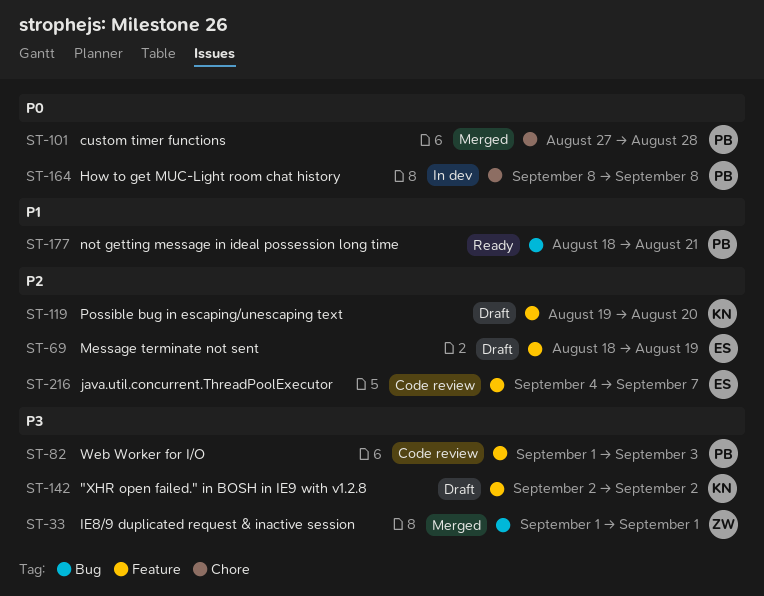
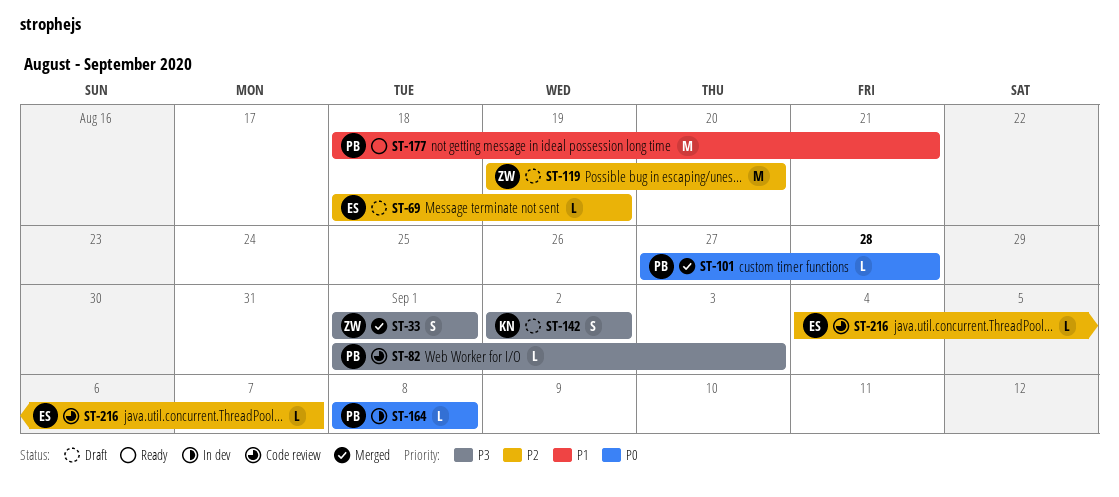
ST-119, owner: KN -> ZW

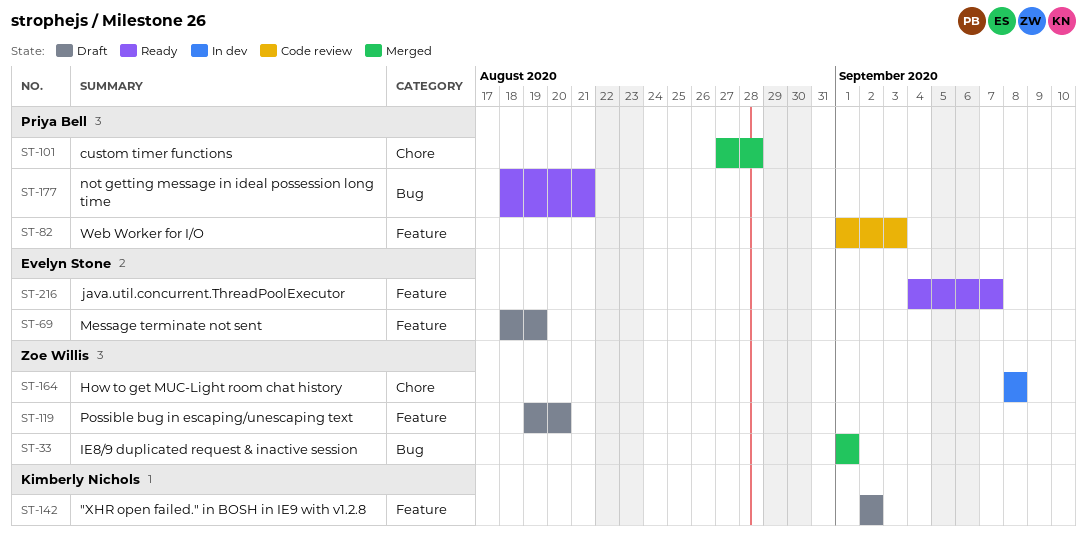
ST-164, owner: Priya Bell -> Zoe Willis
ST-216, status: Code review -> Ready

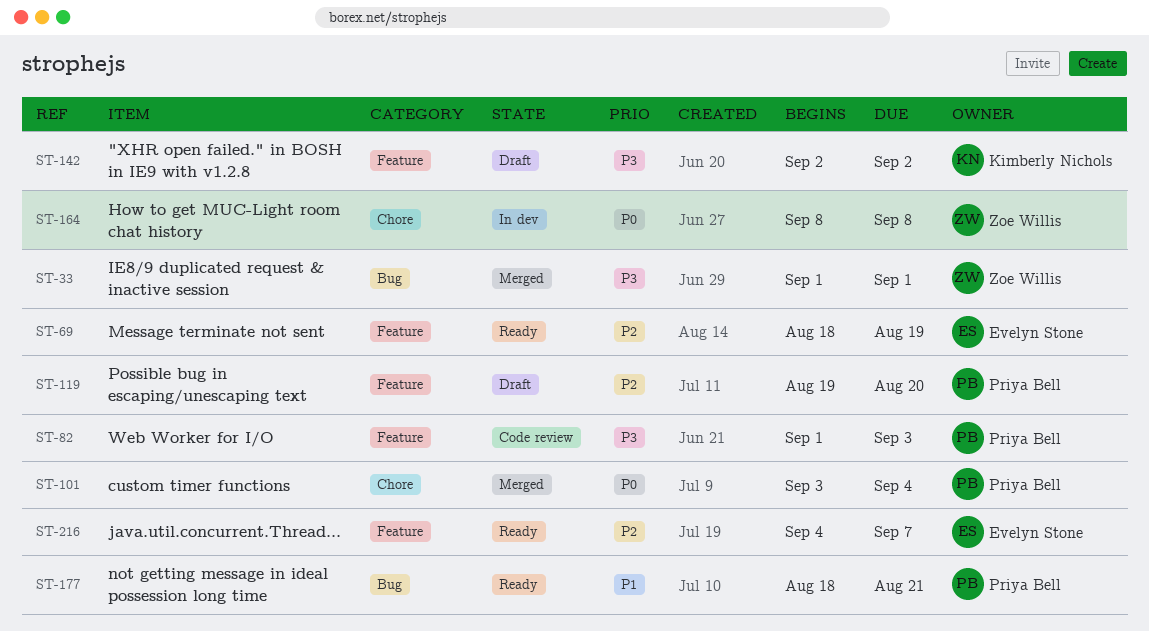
ST-69, status: Draft -> Ready
ST-101, start: Aug 27 -> Sep 3
ST-101, due: Aug 28 -> Sep 4
ST-119, owner: Zoe Willis -> Priya Bell

